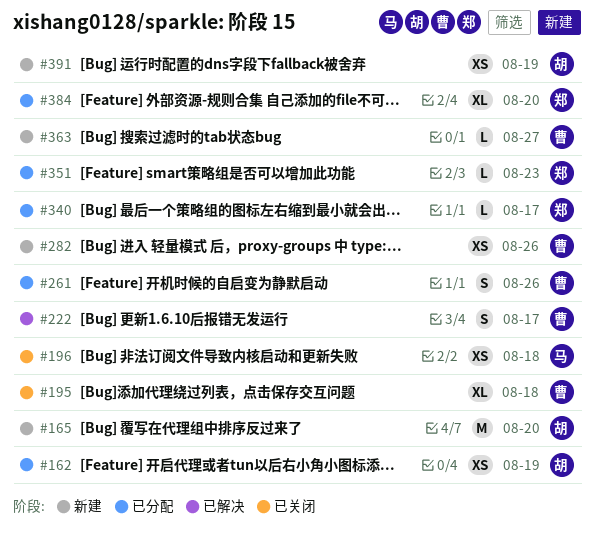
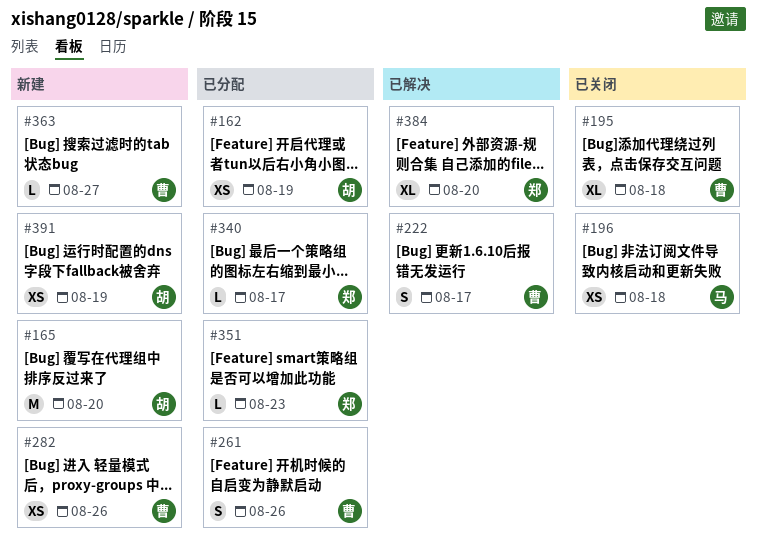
#384, status: 已分配 -> 已解决

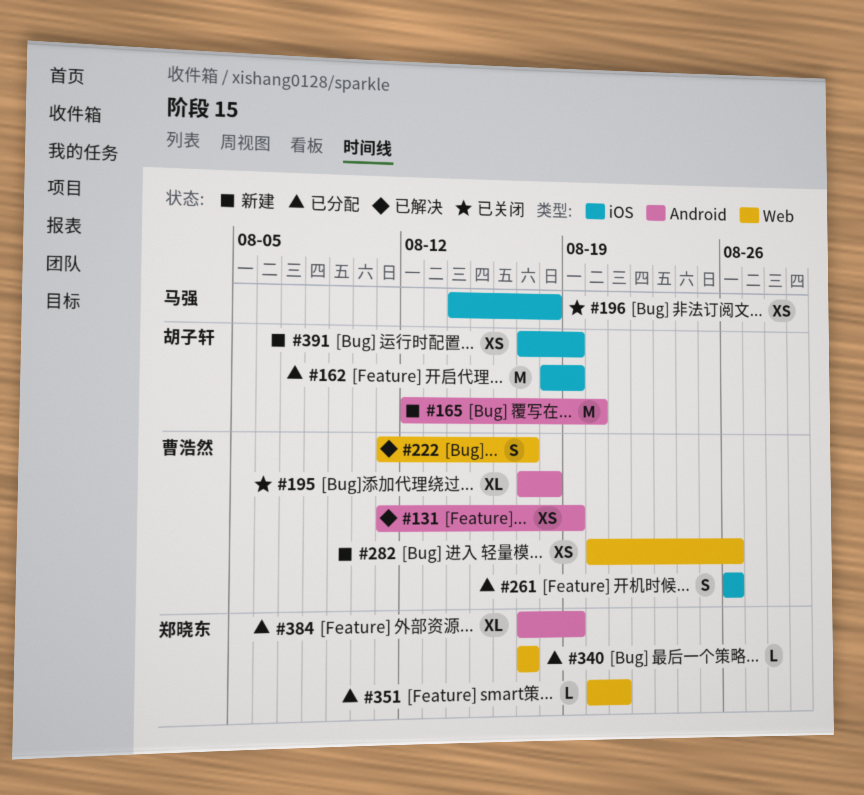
#131: none -> present
#162, estimate: XS -> M
#351, due: Aug 23 -> Aug 21
#363: present -> none
#384, status: 已解决 -> 已分配
#384, due: Aug 20 -> Aug 19

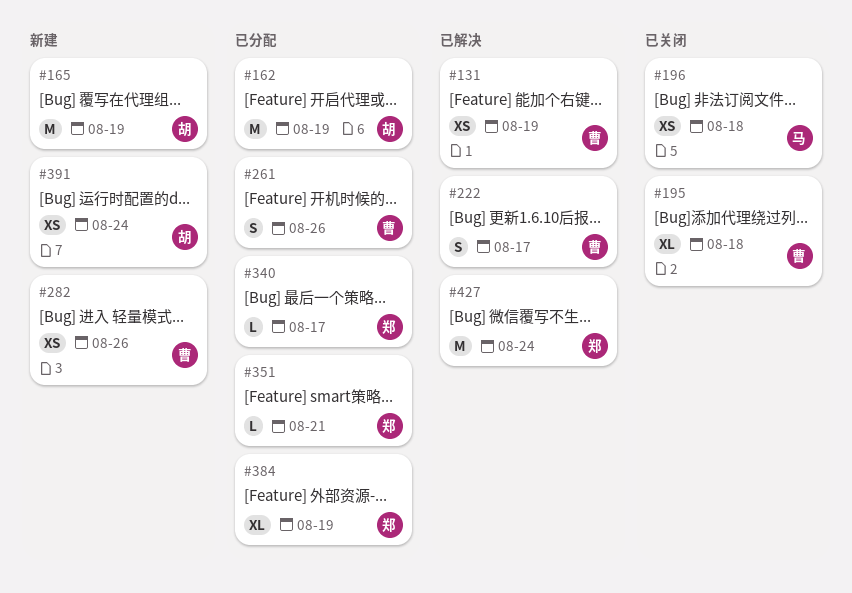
#165, due: Aug 20 -> Aug 19
#391, due: Aug 19 -> Aug 24
#427: none -> present

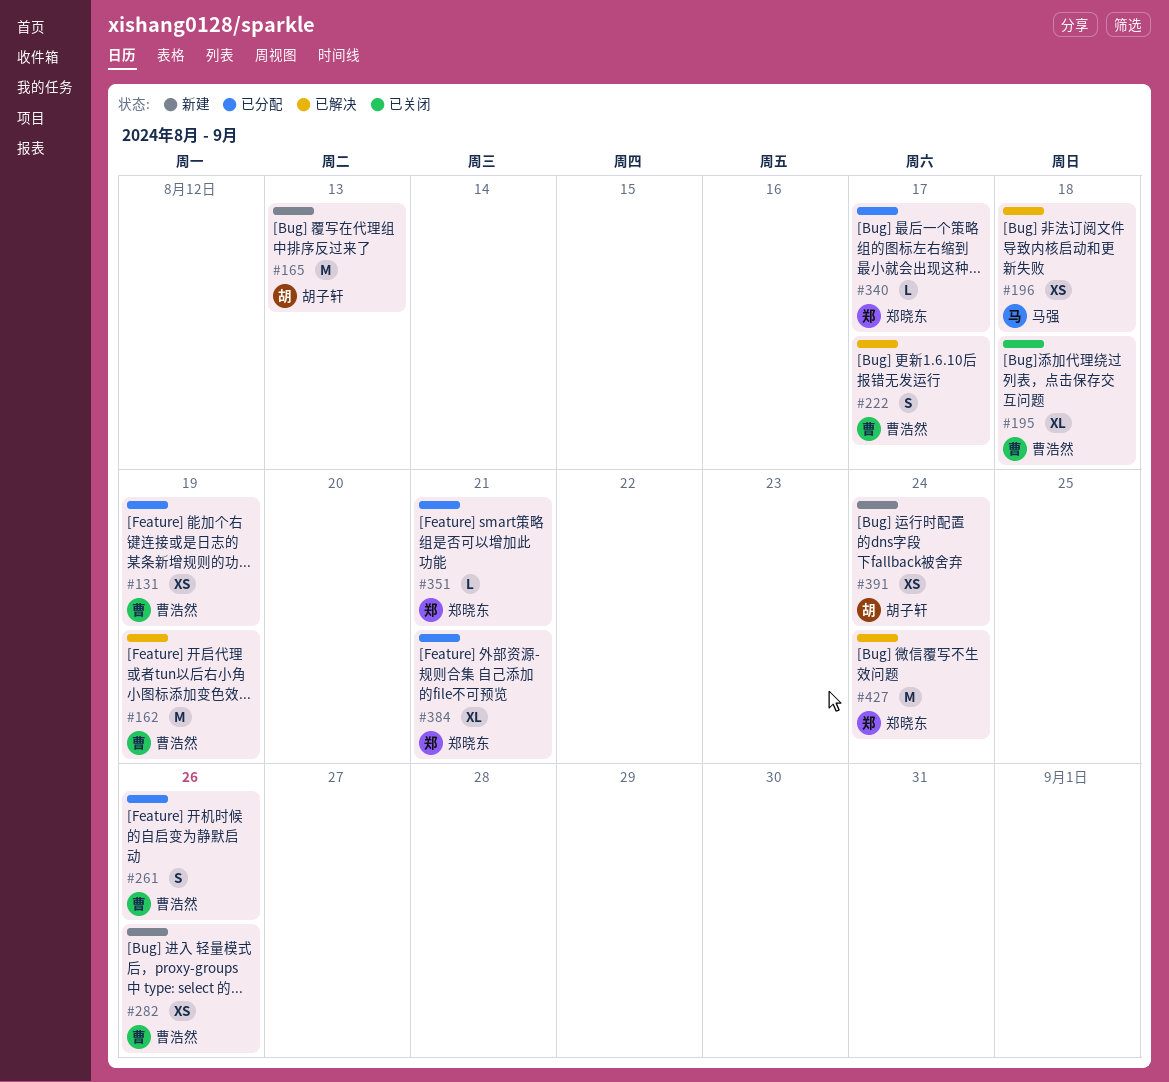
#131, status: 已解决 -> 已分配
#162, status: 已分配 -> 已解决
#162, owner: 胡子轩 -> 曹浩然
#165, due: Aug 19 -> Aug 13
#196, status: 已关闭 -> 已解决
#384, due: Aug 19 -> Aug 21

